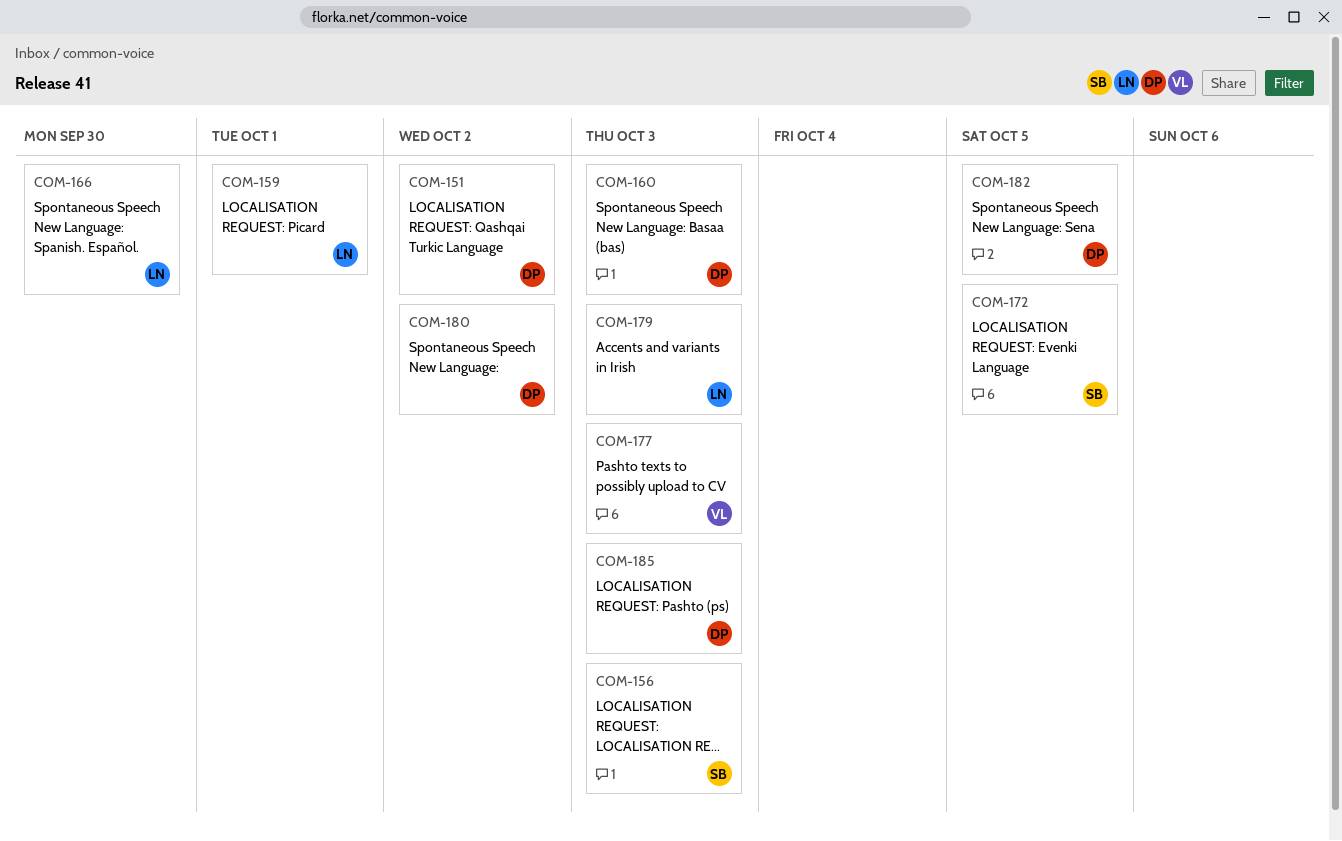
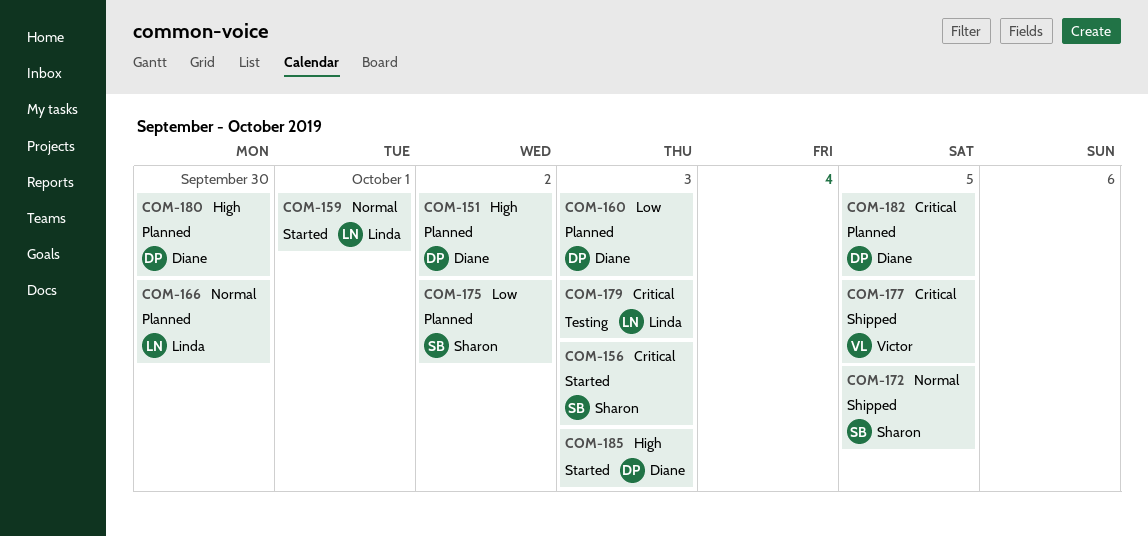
COM-175: none -> present
COM-177, due: Oct 3 -> Oct 5
COM-180, due: Oct 2 -> Sep 30

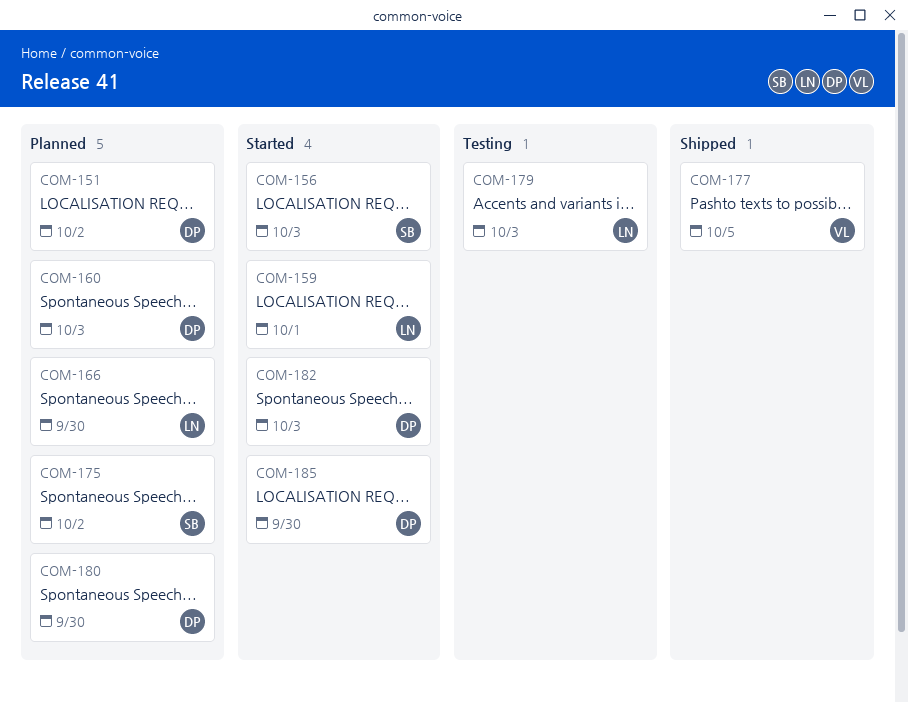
COM-172: present -> none
COM-182, status: Planned -> Started
COM-182, due: Oct 5 -> Oct 3
COM-185, due: Oct 3 -> Sep 30

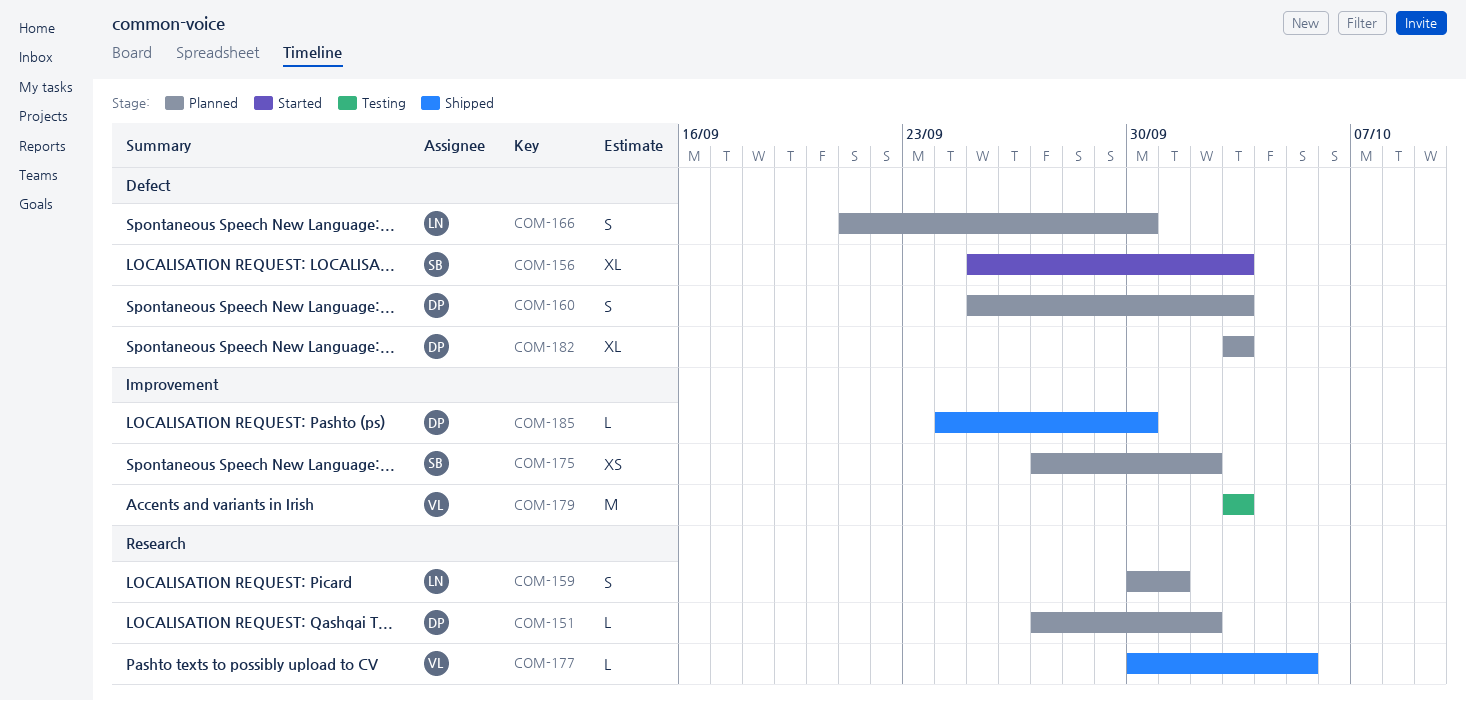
COM-159, status: Started -> Planned
COM-179, owner: LN -> VL
COM-180: present -> none
COM-182, status: Started -> Planned
COM-185, status: Started -> Shipped

